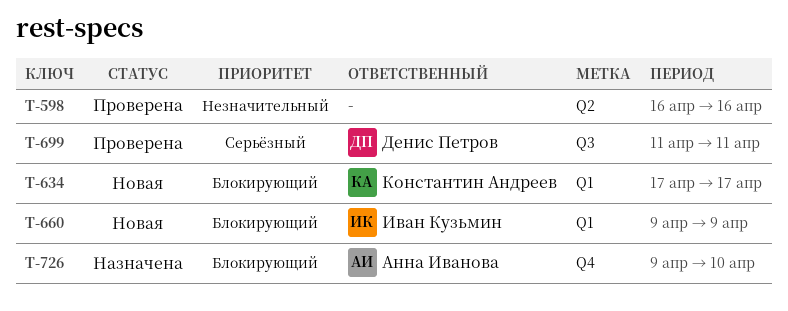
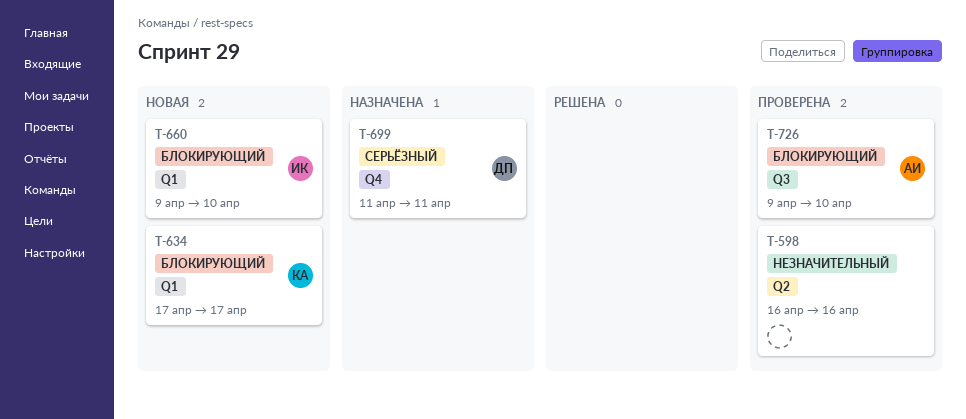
T-660, due: Apr 9 -> Apr 10
T-699, status: Проверена -> Назначена
T-699, label: Q3 -> Q4
T-726, status: Назначена -> Проверена
T-726, label: Q4 -> Q3

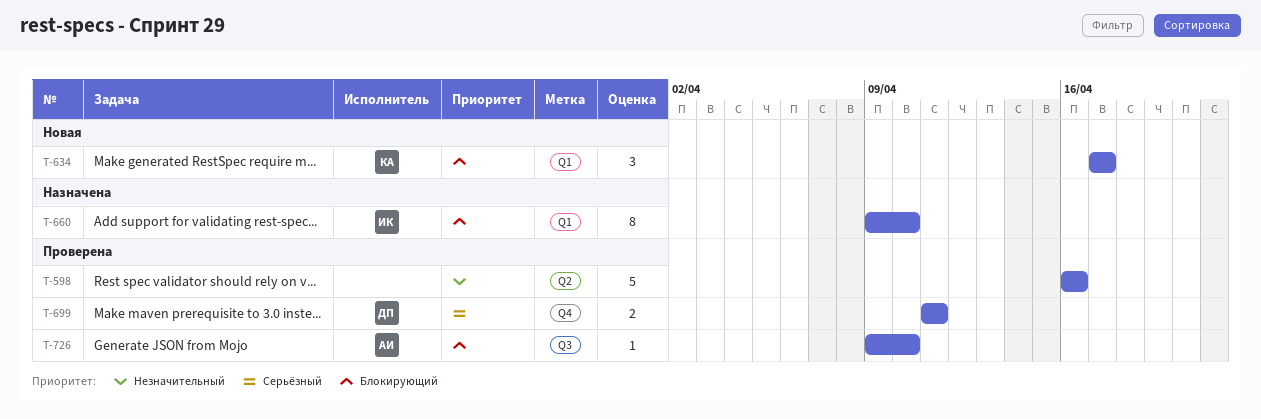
T-660, status: Новая -> Назначена
T-699, status: Назначена -> Проверена

